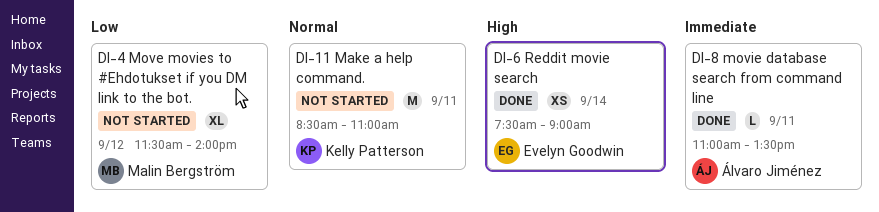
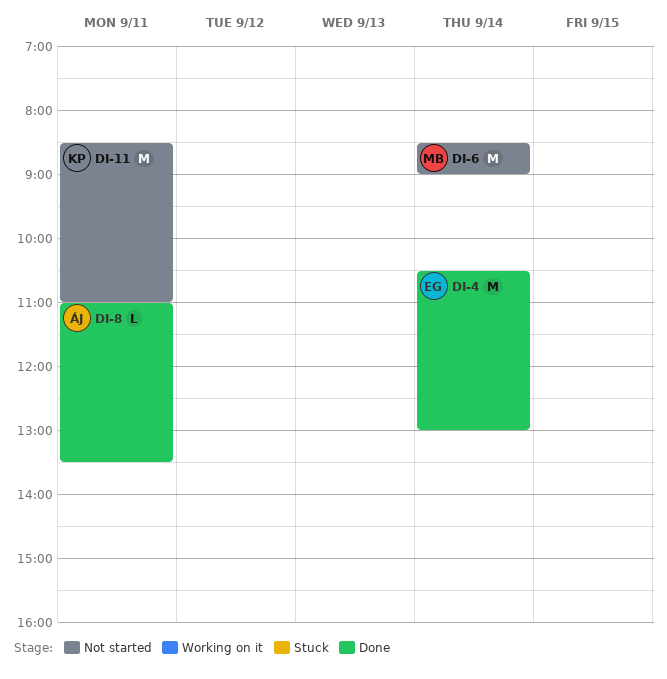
DI-4, status: Not started -> Done
DI-4, owner: Malin Bergström -> Evelyn Goodwin
DI-4, estimate: XL -> M
DI-4, day: Sep 12 -> Sep 14
DI-4, begins: 11:30 -> 10:30
DI-4, ends: 14:00 -> 13:00
DI-6, status: Done -> Not started
DI-6, owner: Evelyn Goodwin -> Malin Bergström
DI-6, estimate: XS -> M
DI-6, begins: 07:30 -> 08:30

